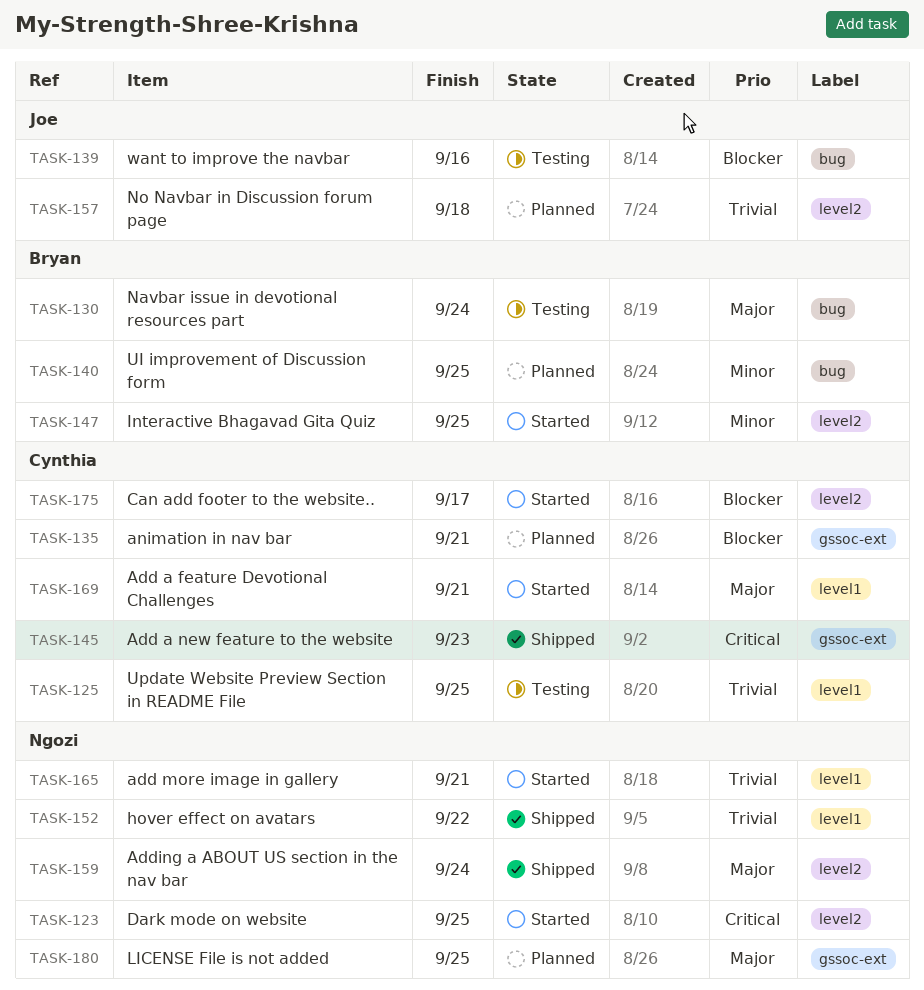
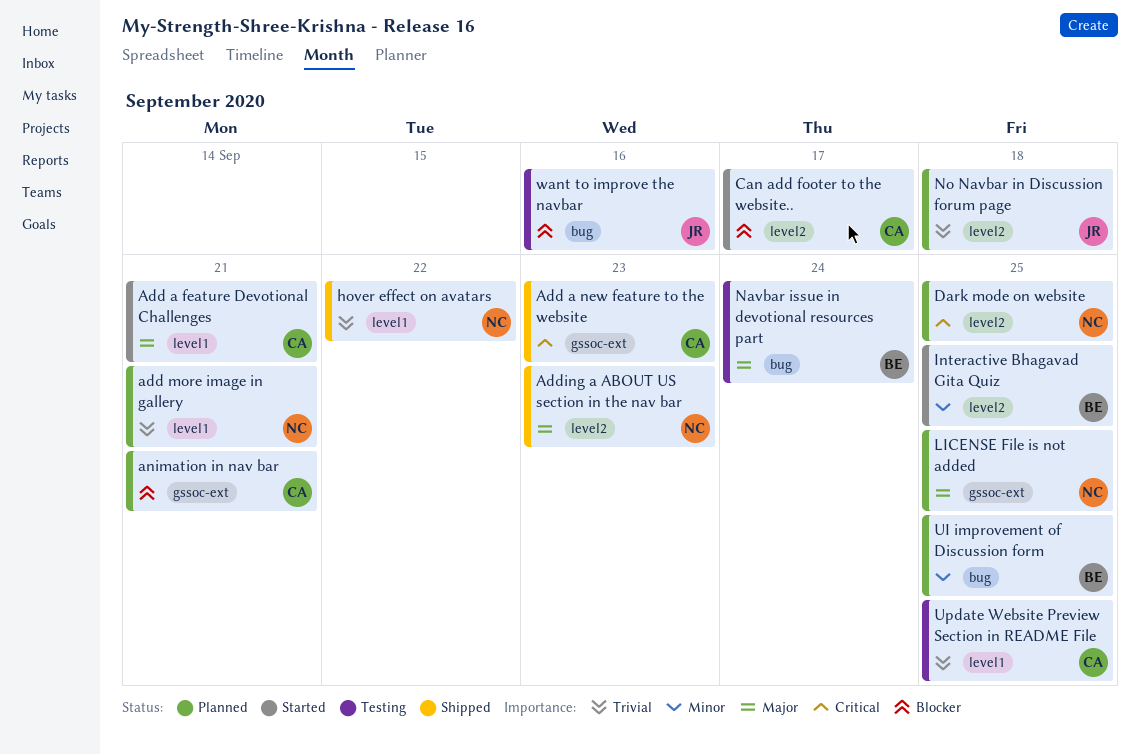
add more image in gallery, status: Started -> Planned
Adding a ABOUT US section in the nav bar, due: Sep 24 -> Sep 23
Dark mode on website, status: Started -> Planned

